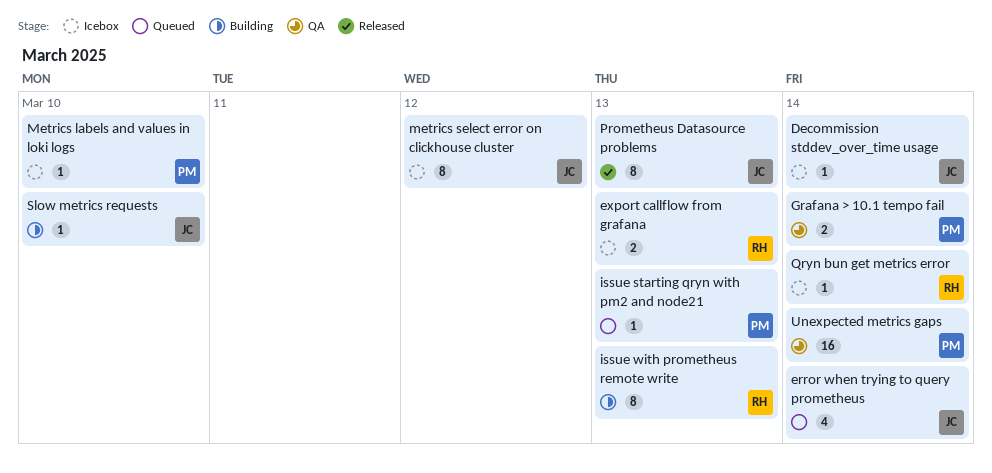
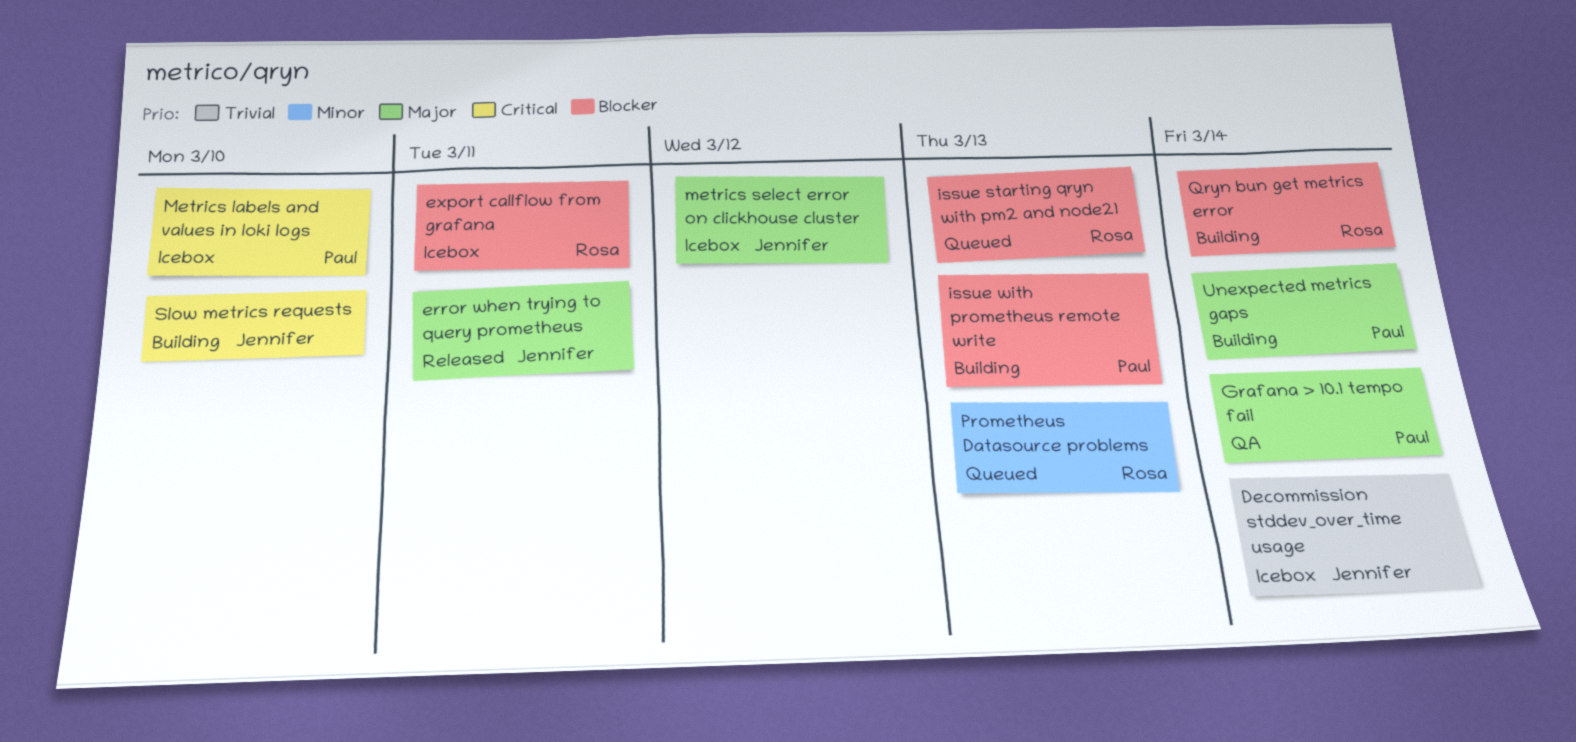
error when trying to query prometheus, status: Queued -> Released
error when trying to query prometheus, due: Mar 14 -> Mar 11
export callflow from grafana, due: Mar 13 -> Mar 11
issue starting qryn with pm2 and node21, owner: Paul -> Rosa
issue with prometheus remote write, owner: Rosa -> Paul
Prometheus Datasource problems, status: Released -> Queued
Prometheus Datasource problems, owner: Jennifer -> Rosa
Qryn bun get metrics error, status: Icebox -> Building
Unexpected metrics gaps, status: QA -> Building

